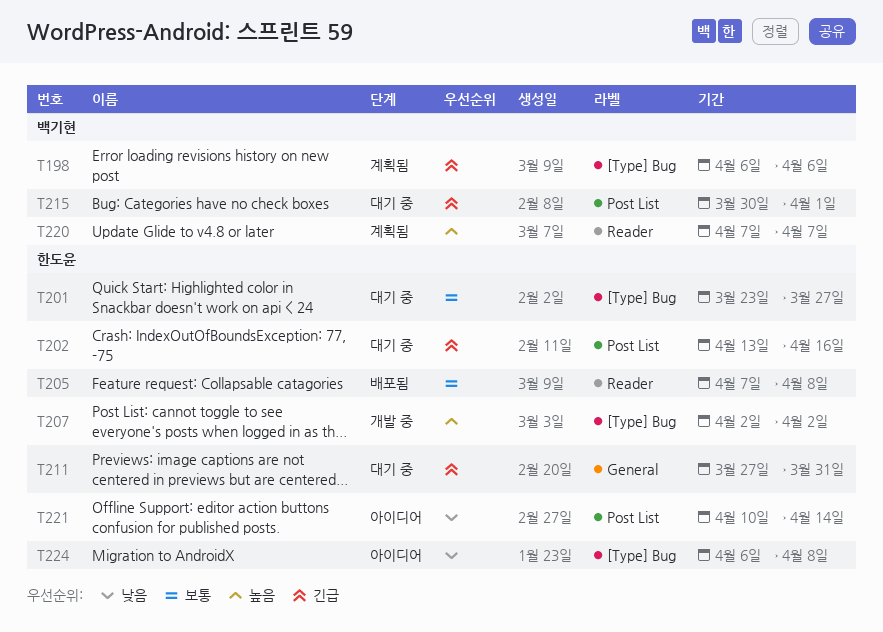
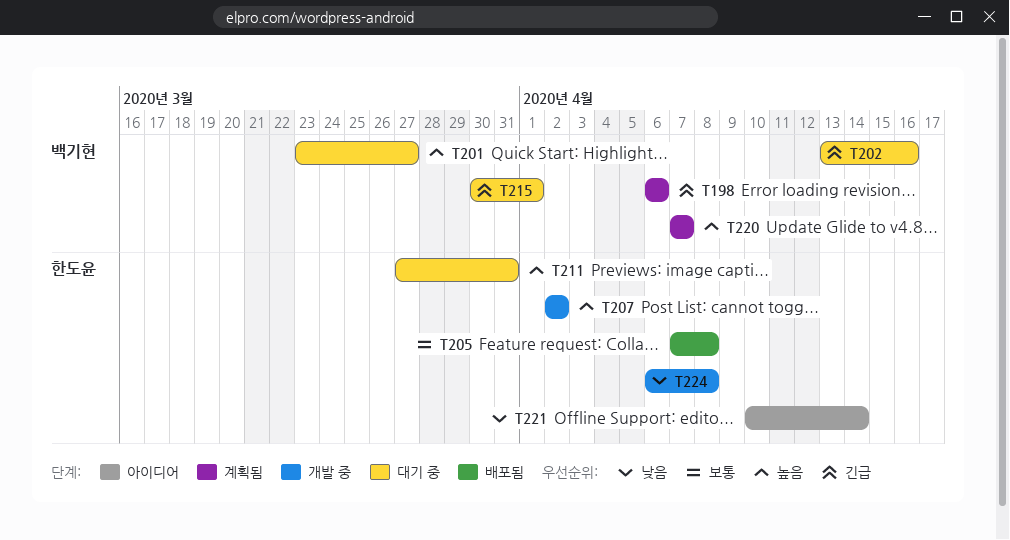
T201, owner: 한도윤 -> 백기현
T201, priority: 보통 -> 높음
T202, owner: 한도윤 -> 백기현
T211, priority: 긴급 -> 높음
T224, status: 아이디어 -> 개발 중

